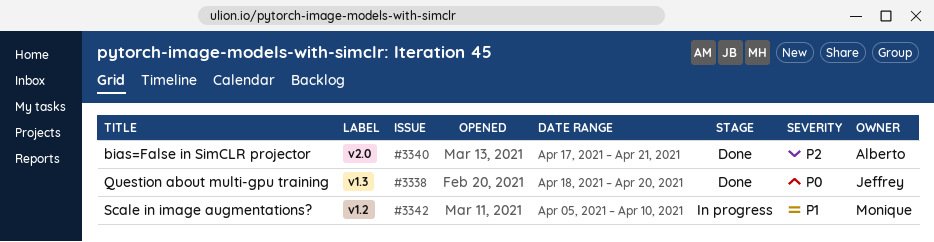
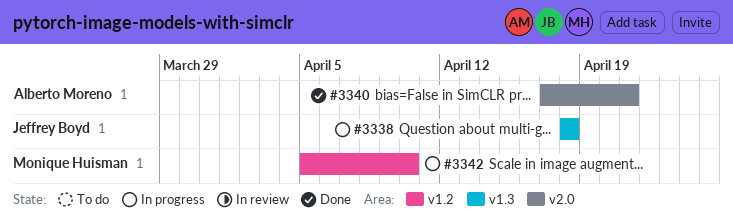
#3338, status: Done -> In progress
#3338, due: Apr 20 -> Apr 18

